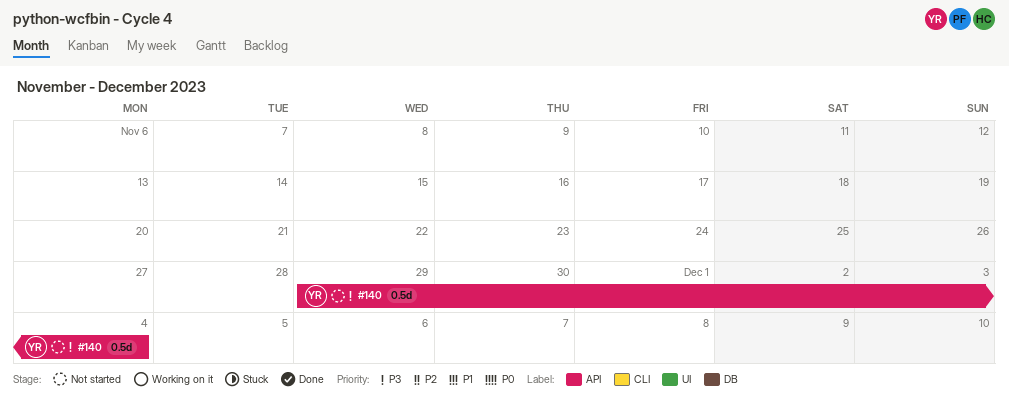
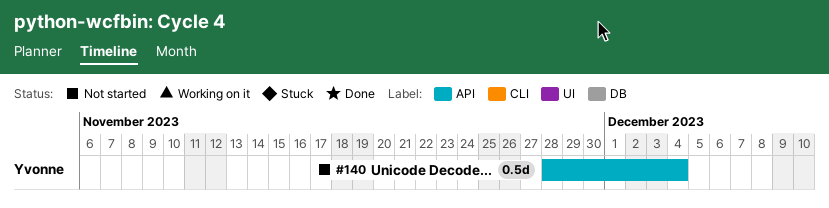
#140, start: Nov 29 -> Nov 28

